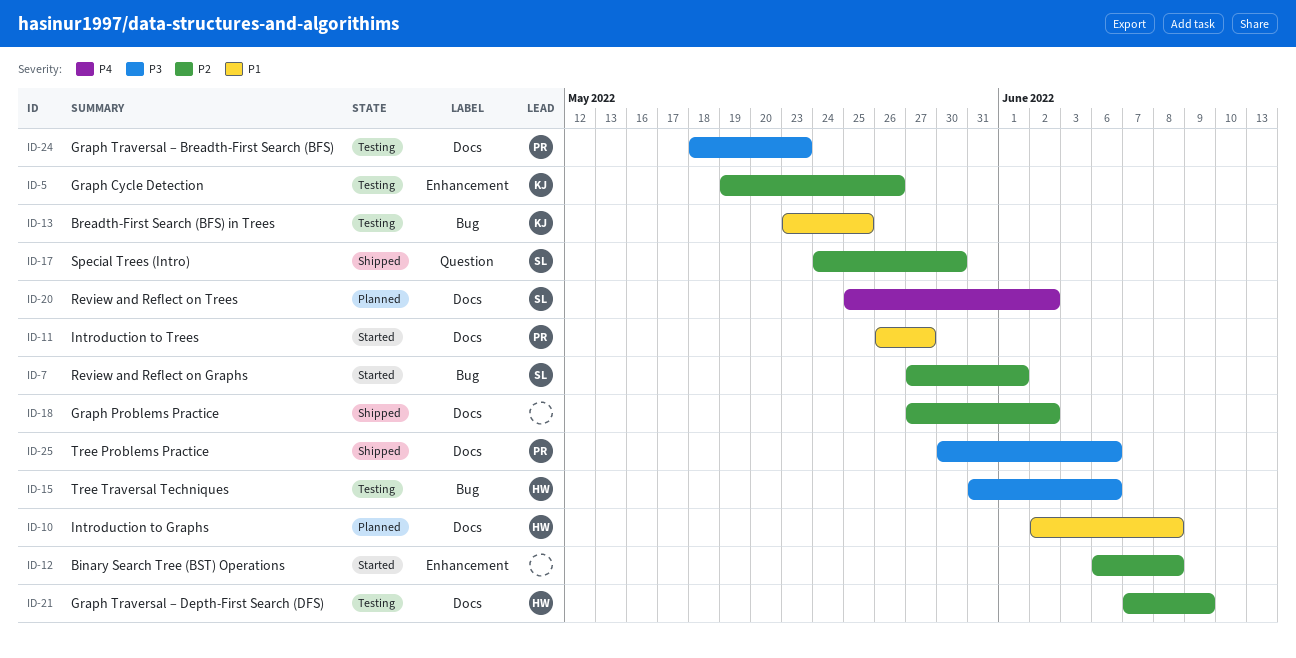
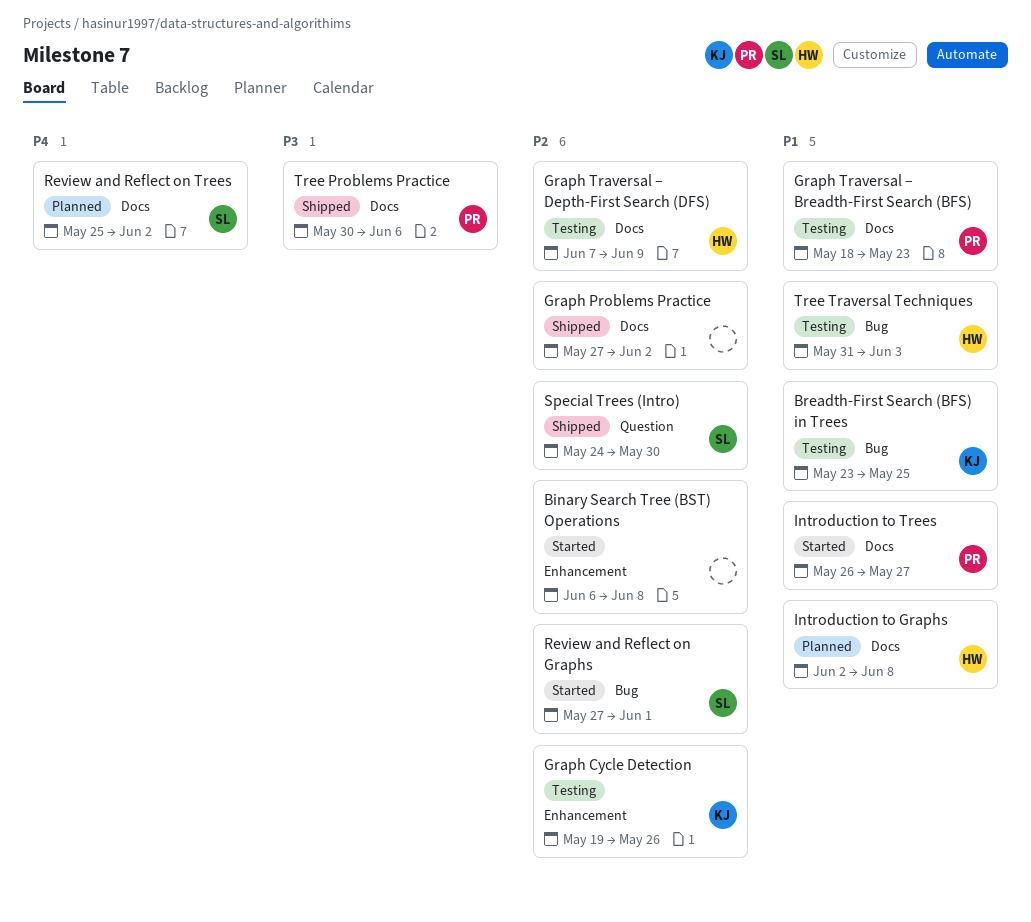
Graph Traversal – Breadth-First Search (BFS), priority: P3 -> P1
Tree Traversal Techniques, priority: P3 -> P1
Tree Traversal Techniques, due: Jun 6 -> Jun 3

